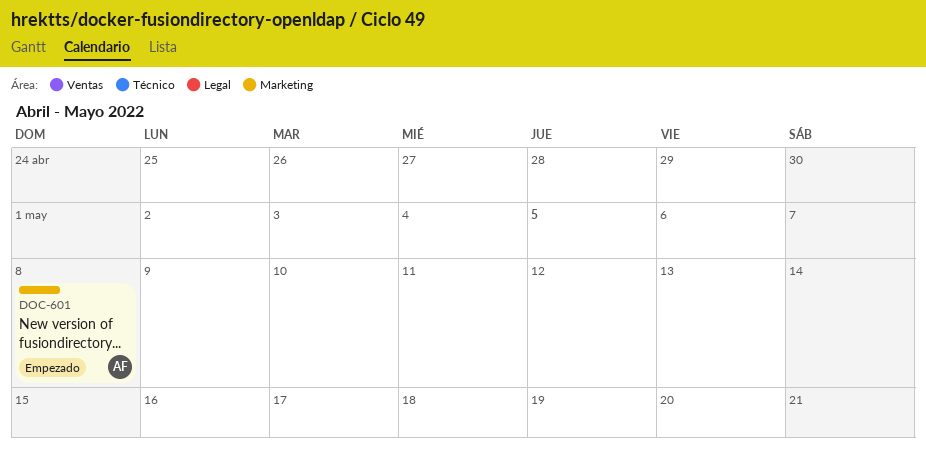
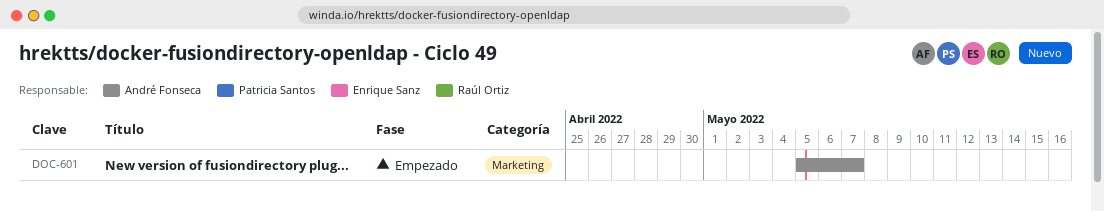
DOC-601, due: May 8 -> May 7

